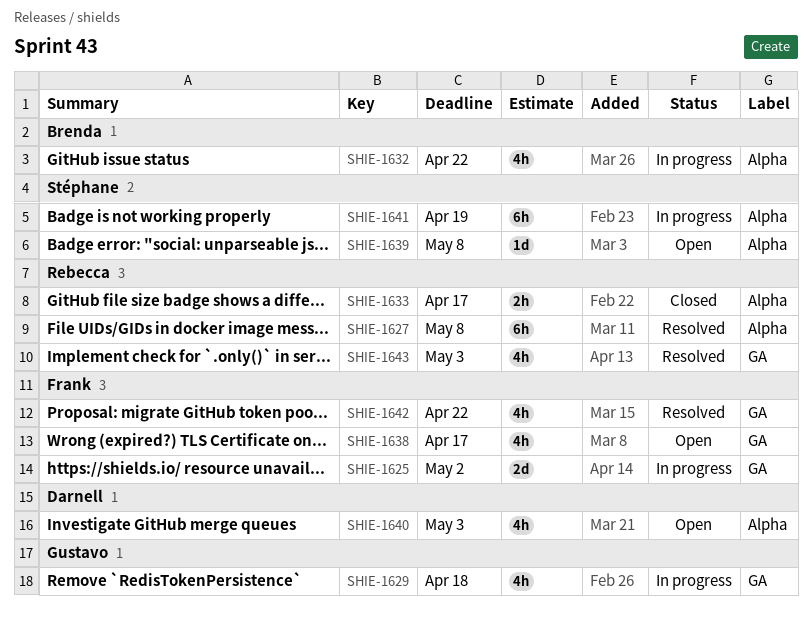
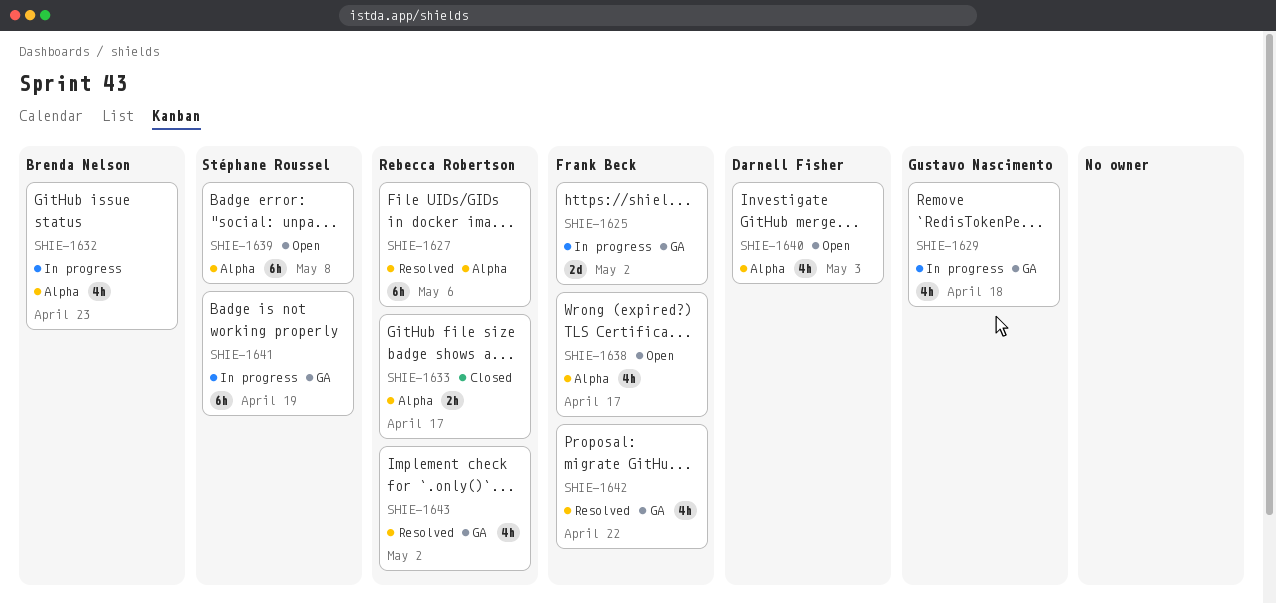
SHIE-1627, due: May 8 -> May 6
SHIE-1632, due: Apr 22 -> Apr 23
SHIE-1638, label: GA -> Alpha
SHIE-1639, estimate: 1d -> 6h
SHIE-1641, label: Alpha -> GA
SHIE-1643, due: May 3 -> May 2

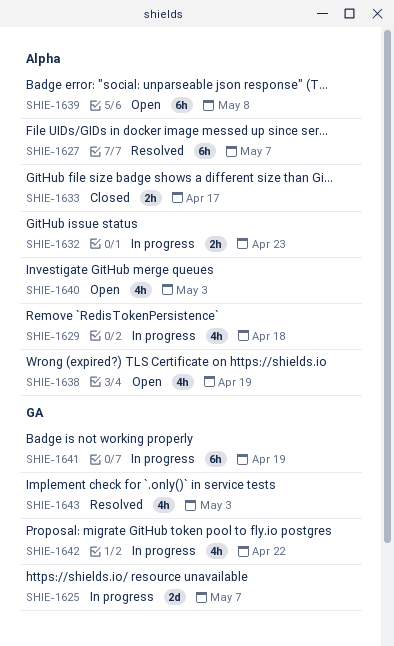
SHIE-1625, due: May 2 -> May 7
SHIE-1627, due: May 6 -> May 7
SHIE-1629, label: GA -> Alpha
SHIE-1632, estimate: 4h -> 2h
SHIE-1638, due: Apr 17 -> Apr 19
SHIE-1642, status: Resolved -> In progress
SHIE-1643, due: May 2 -> May 3

